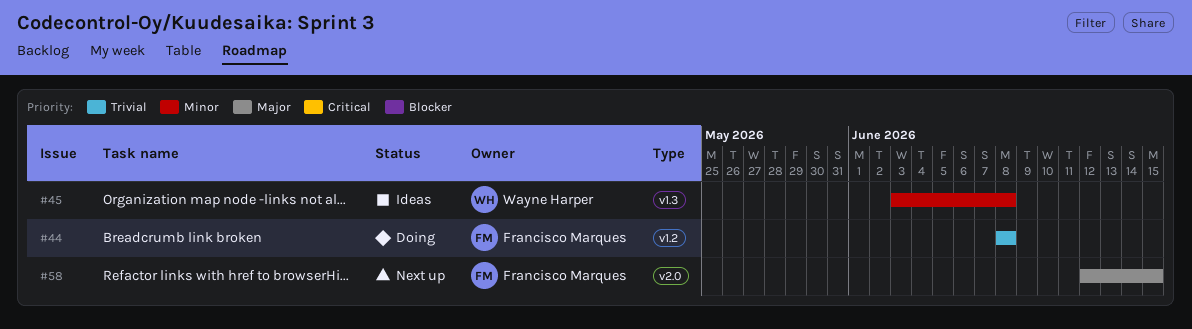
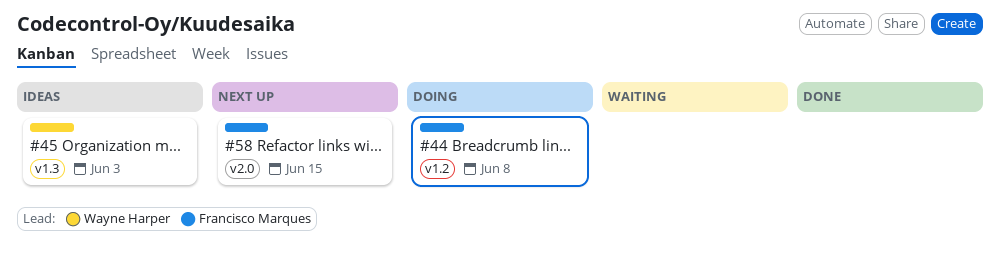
#45, due: Jun 8 -> Jun 3

